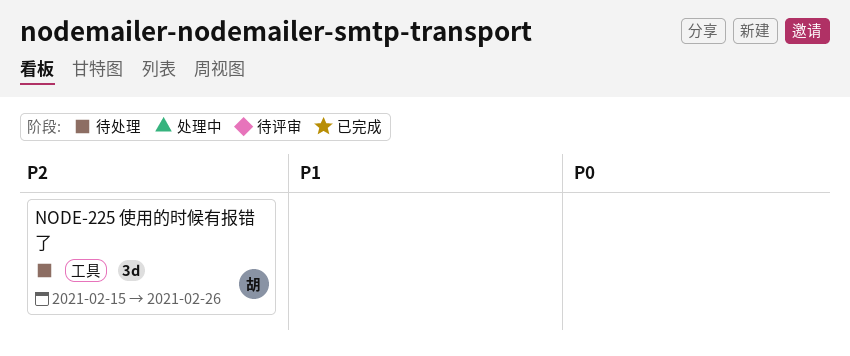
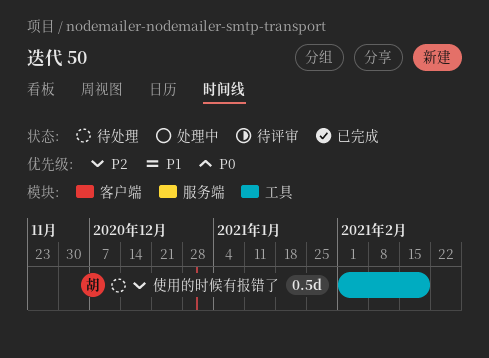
使用的时候有报错了, estimate: 3d -> 0.5d
使用的时候有报错了, start: Feb 15 -> Feb 1
使用的时候有报错了, due: Feb 26 -> Feb 19

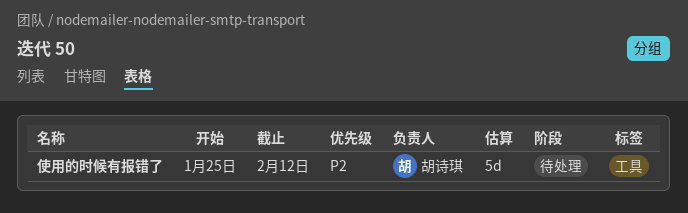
使用的时候有报错了, estimate: 0.5d -> 5d
使用的时候有报错了, start: Feb 1 -> Jan 25
使用的时候有报错了, due: Feb 19 -> Feb 12

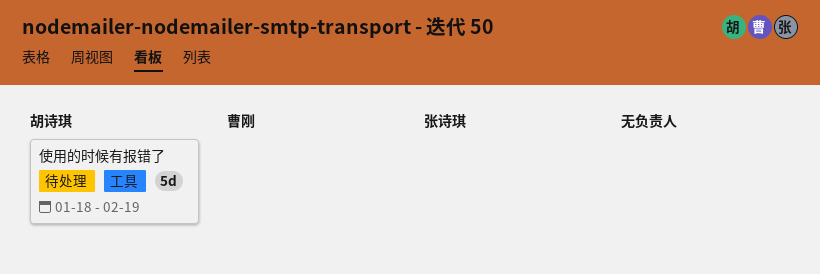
使用的时候有报错了, start: Jan 25 -> Jan 18
使用的时候有报错了, due: Feb 12 -> Feb 19

